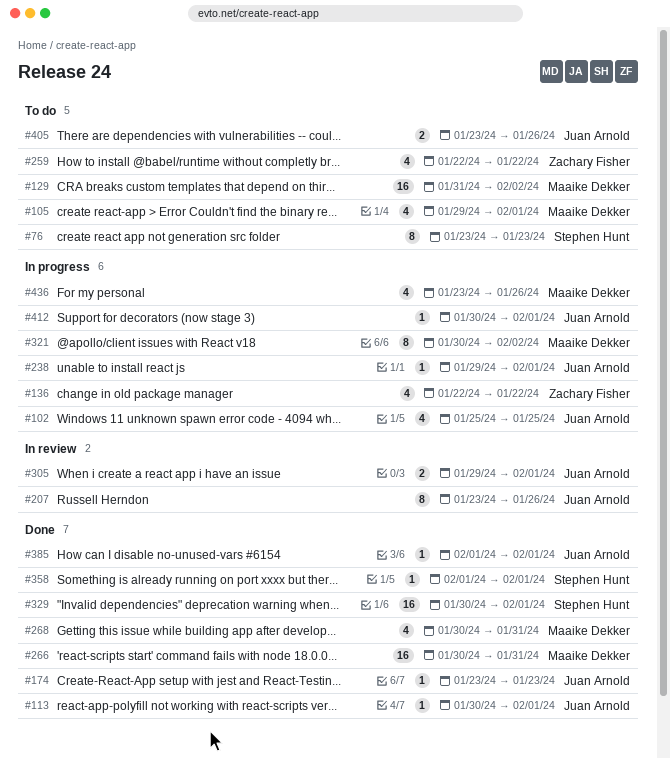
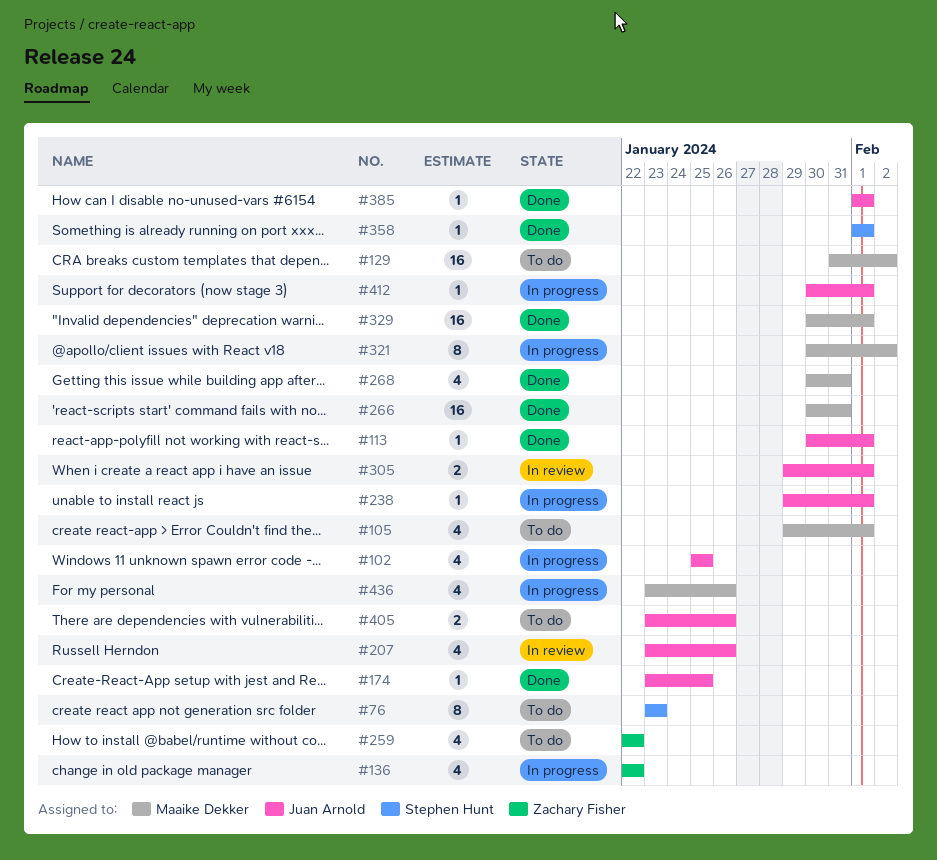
#174, due: Jan 23 -> Jan 25
#207, estimate: 8 -> 4
#329, owner: Stephen Hunt -> Maaike Dekker

